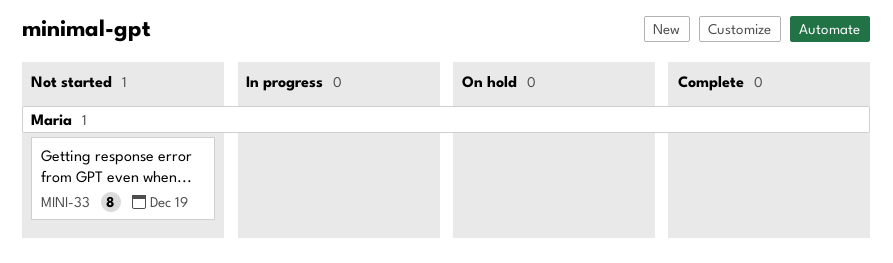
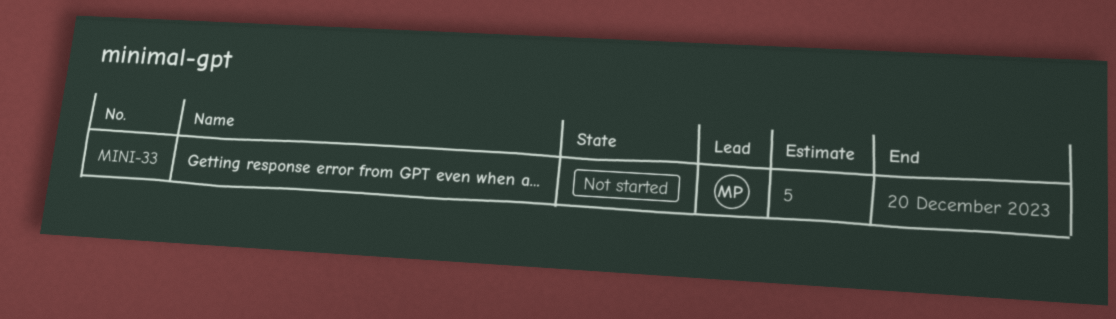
MINI-33, estimate: 8 -> 5
MINI-33, due: Dec 19 -> Dec 20

